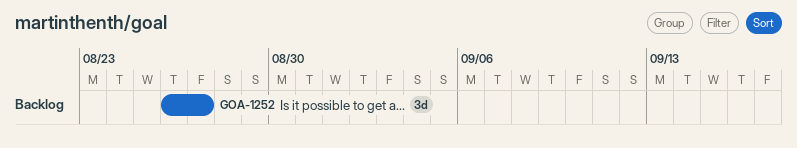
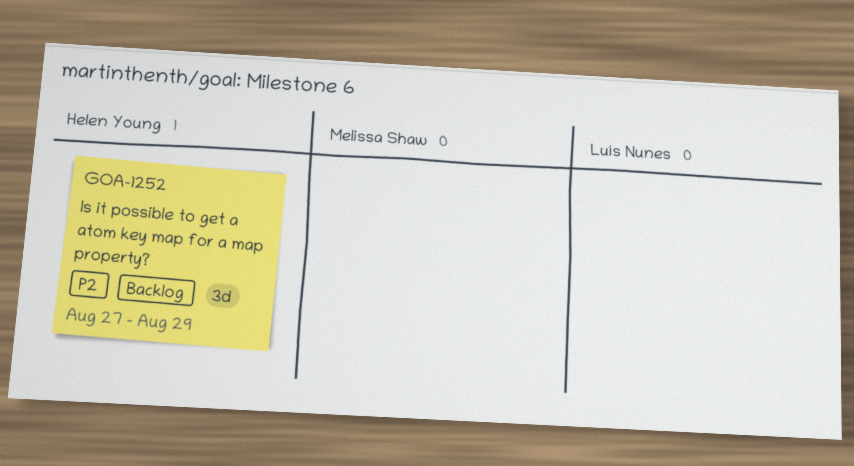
GOA-1252, start: Aug 26 -> Aug 27
GOA-1252, due: Aug 27 -> Aug 29

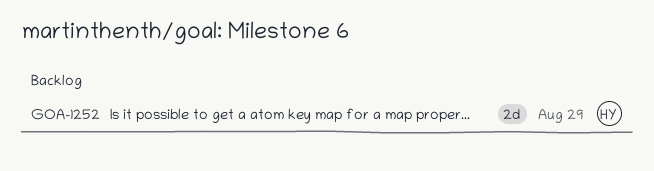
GOA-1252, estimate: 3d -> 2d

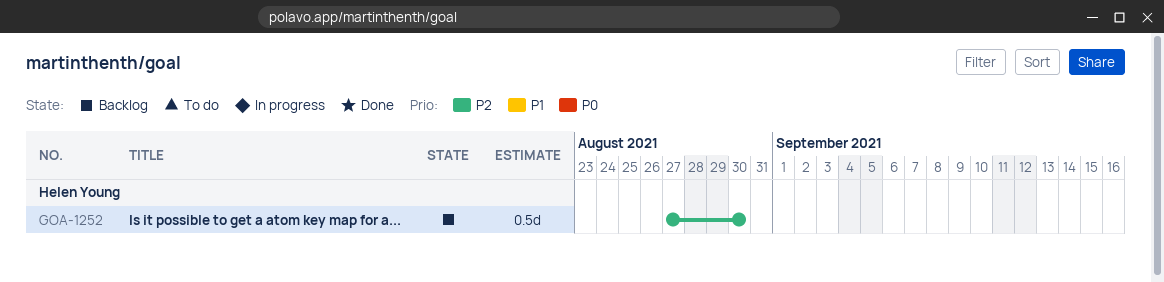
GOA-1252, estimate: 2d -> 0.5d
GOA-1252, due: Aug 29 -> Aug 30

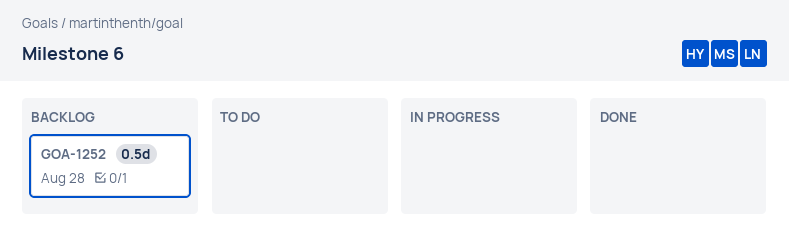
GOA-1252, due: Aug 30 -> Aug 28

